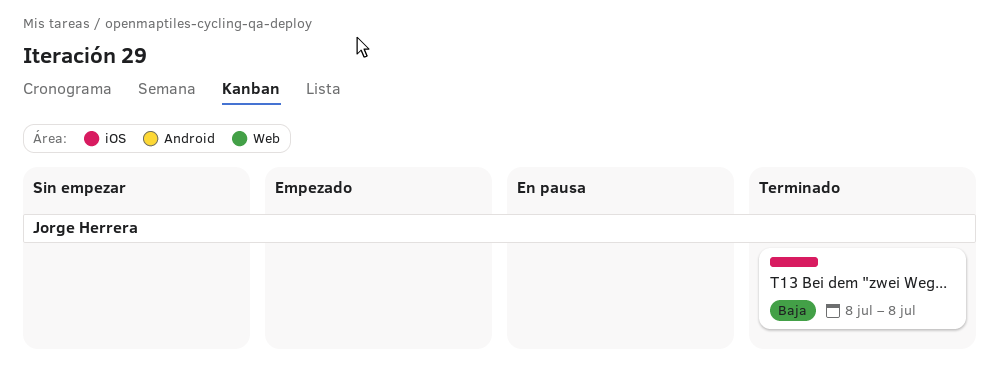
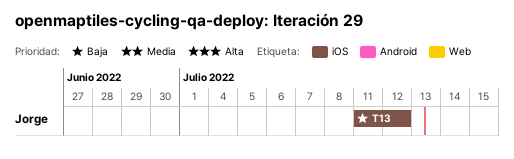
T13, start: Jul 8 -> Jul 11
T13, due: Jul 8 -> Jul 12

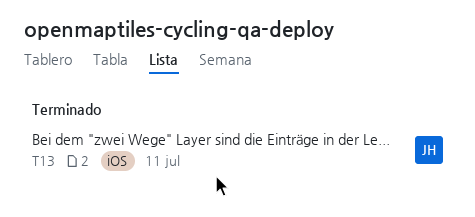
T13, due: Jul 12 -> Jul 11

